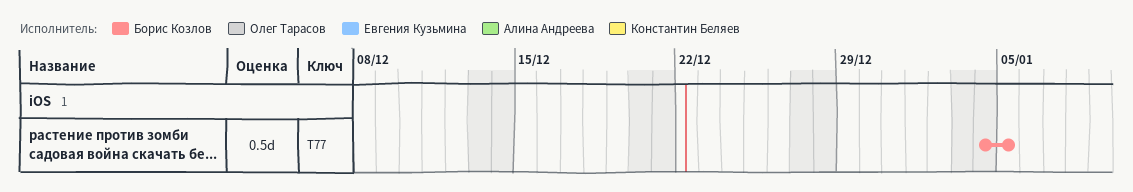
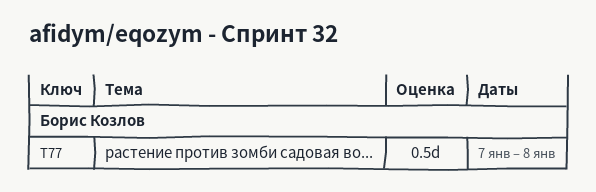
T77, start: Jan 4 -> Jan 7
T77, due: Jan 5 -> Jan 8

